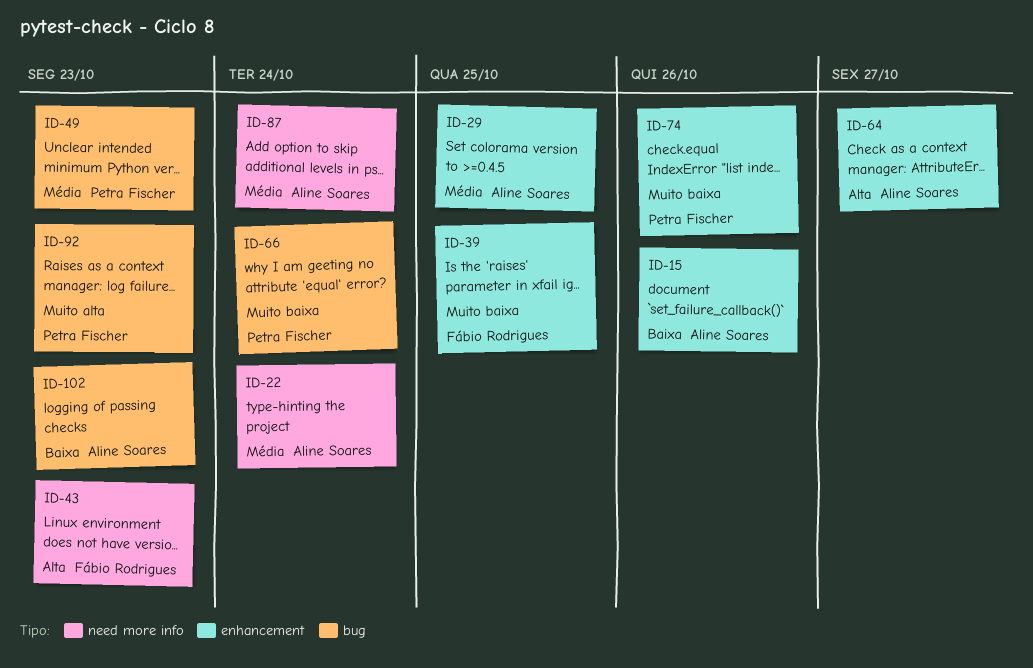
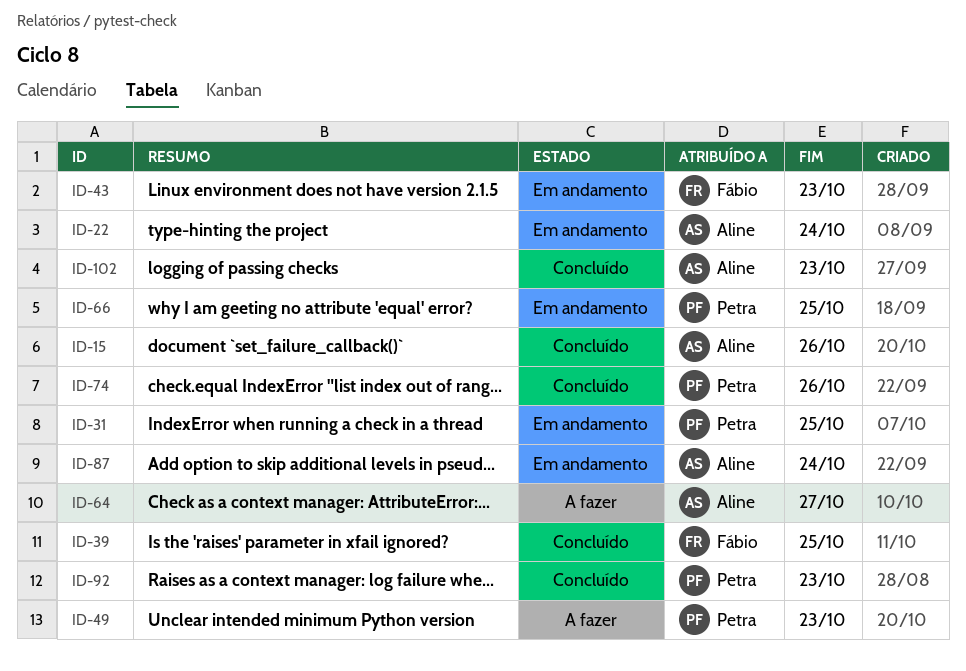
ID-29: present -> none
ID-31: none -> present
ID-66, due: Oct 24 -> Oct 25

